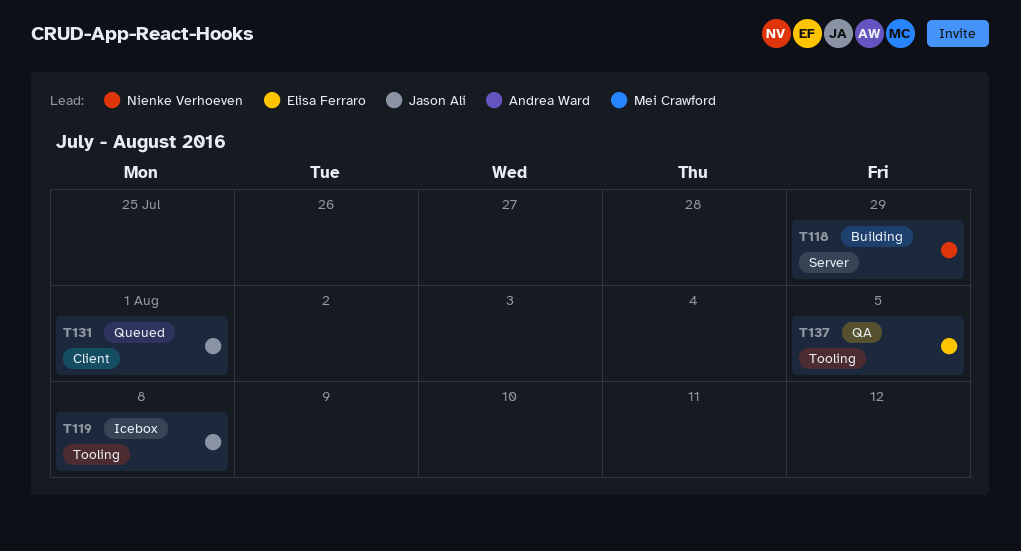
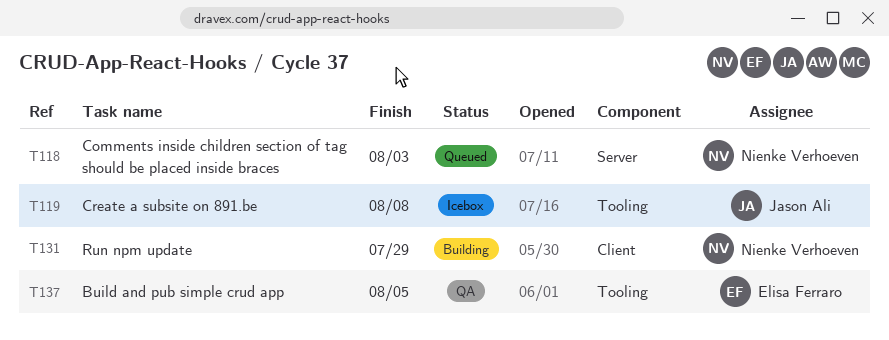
T118, status: Building -> Queued
T118, due: Jul 29 -> Aug 3
T131, status: Queued -> Building
T131, owner: Jason Ali -> Nienke Verhoeven
T131, due: Aug 1 -> Jul 29

